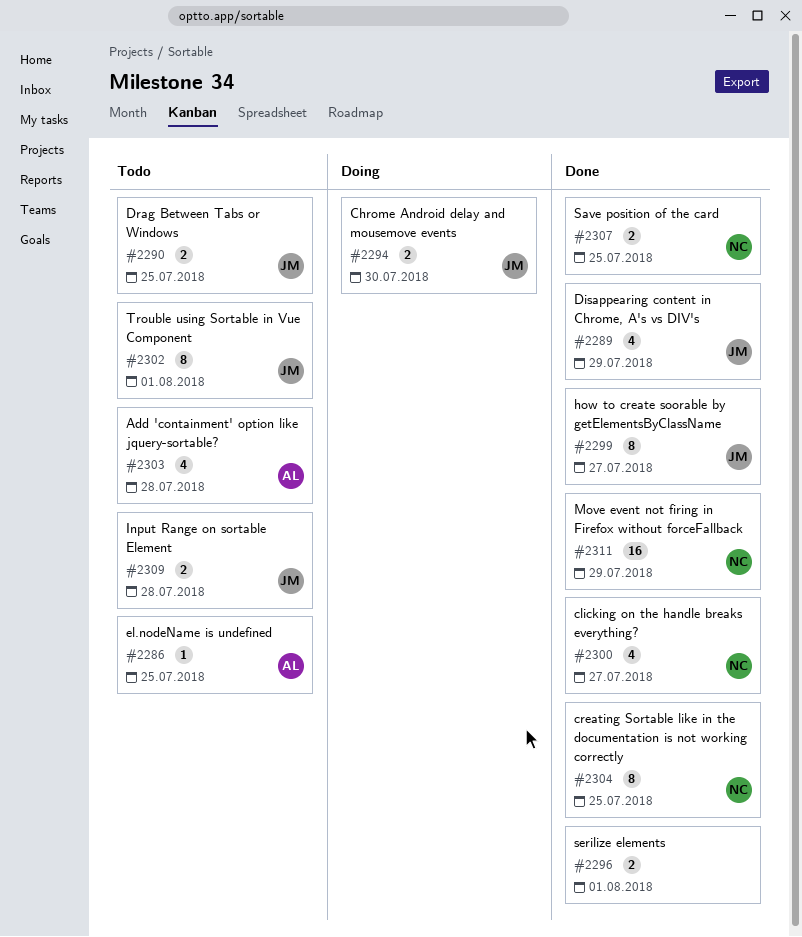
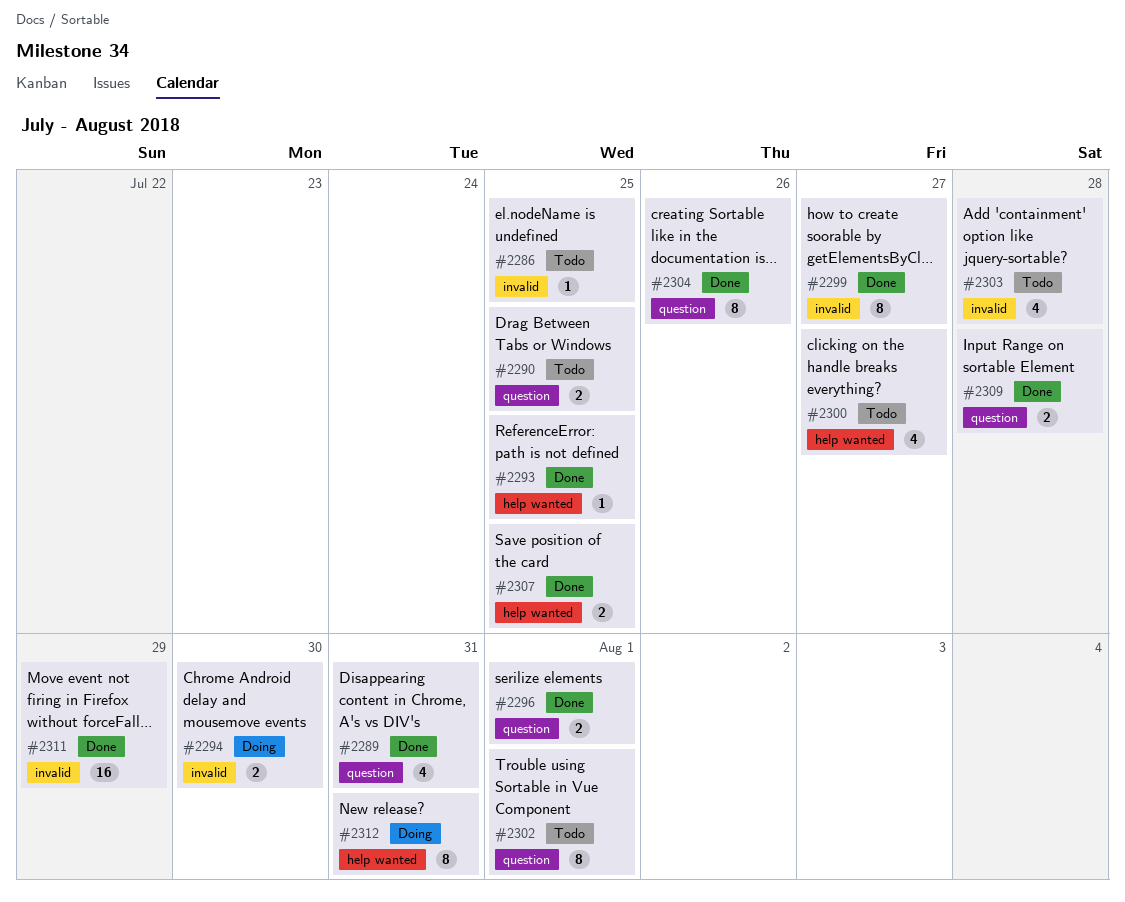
#2289, due: Jul 29 -> Jul 31
#2293: none -> present
#2300, status: Done -> Todo
#2304, due: Jul 25 -> Jul 26
#2309, status: Todo -> Done
#2312: none -> present

